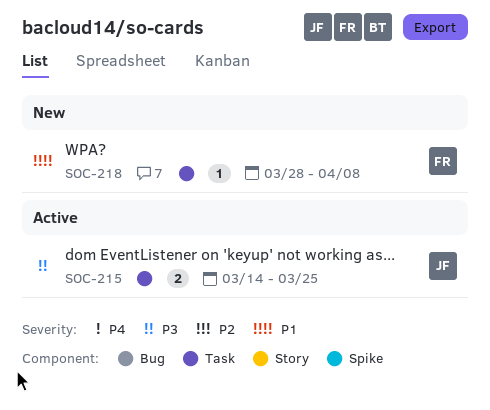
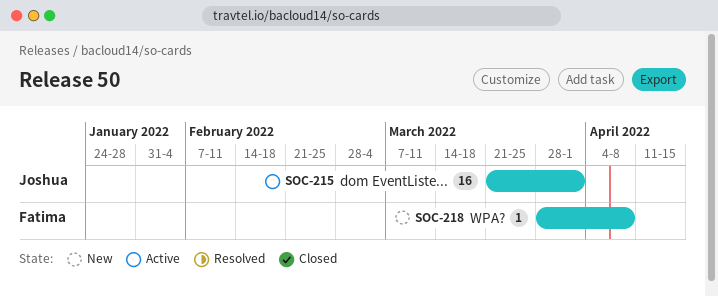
SOC-215, estimate: 2 -> 16
SOC-215, start: Mar 14 -> Mar 21
SOC-215, due: Mar 25 -> Apr 1

